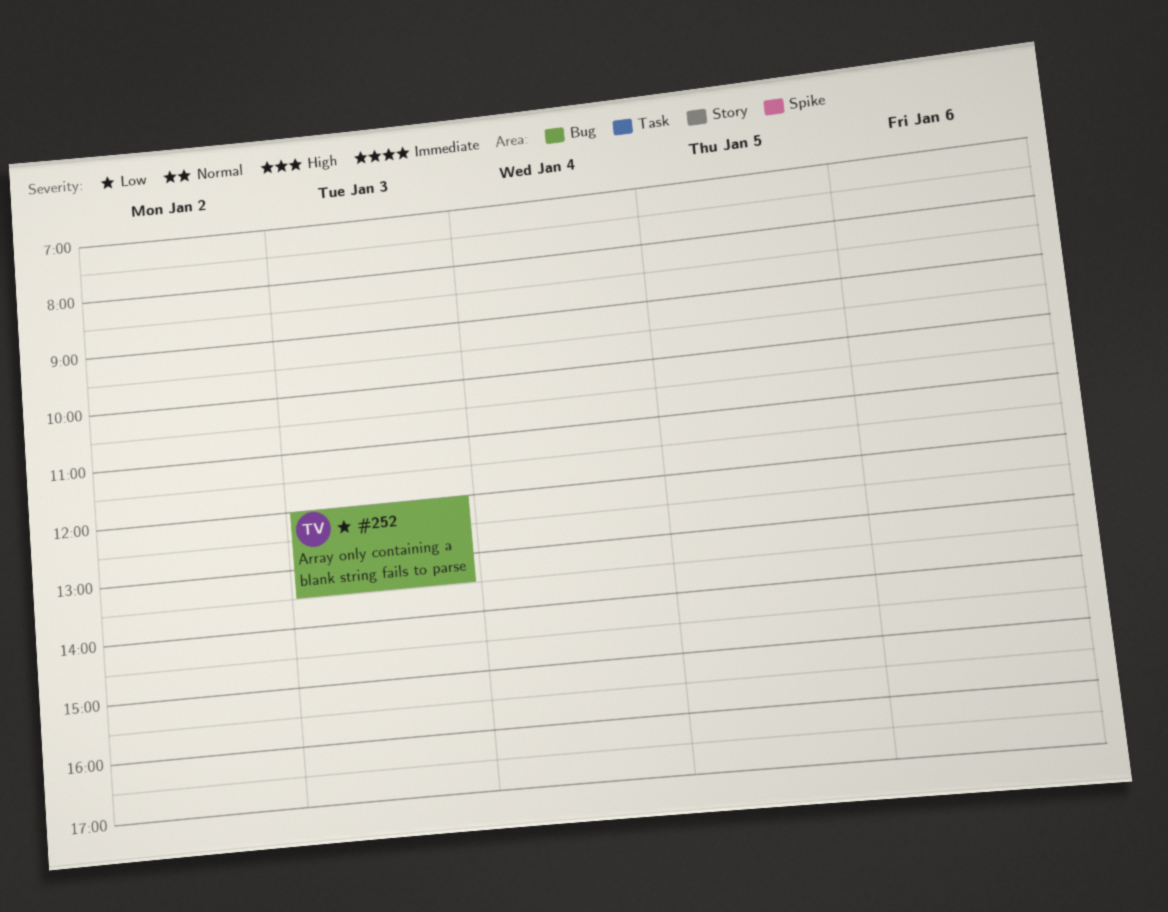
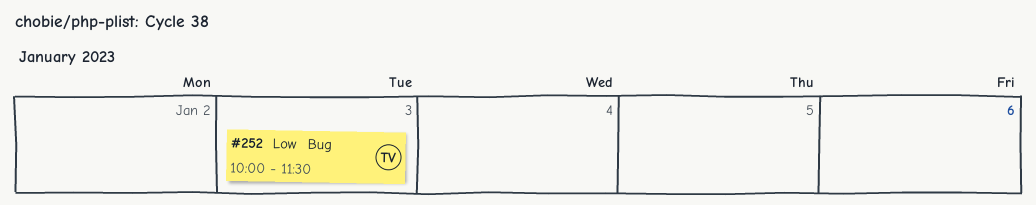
#252, begins: 12:00 -> 10:00
#252, ends: 13:30 -> 11:30

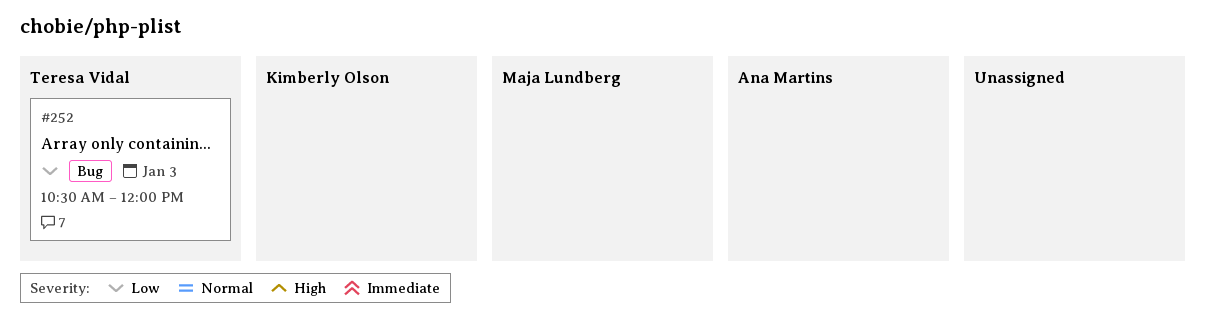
#252, begins: 10:00 -> 10:30
#252, ends: 11:30 -> 12:00

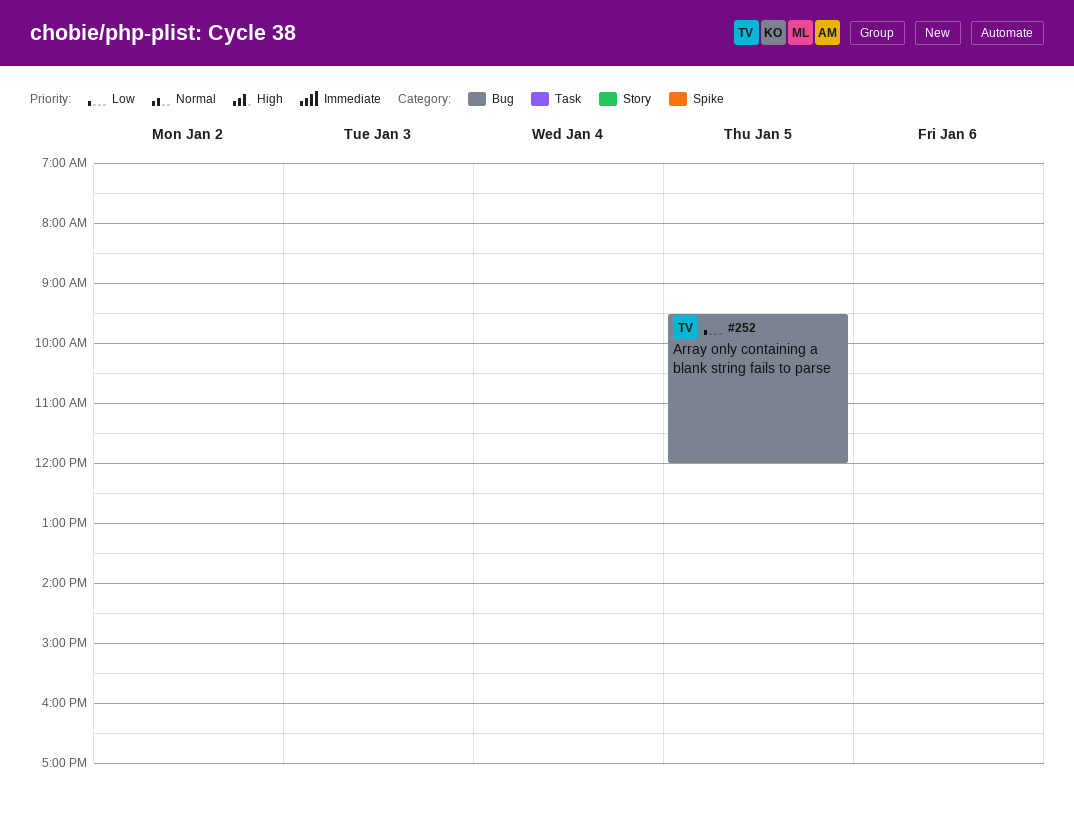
#252, day: Jan 3 -> Jan 5
#252, begins: 10:30 -> 09:30

